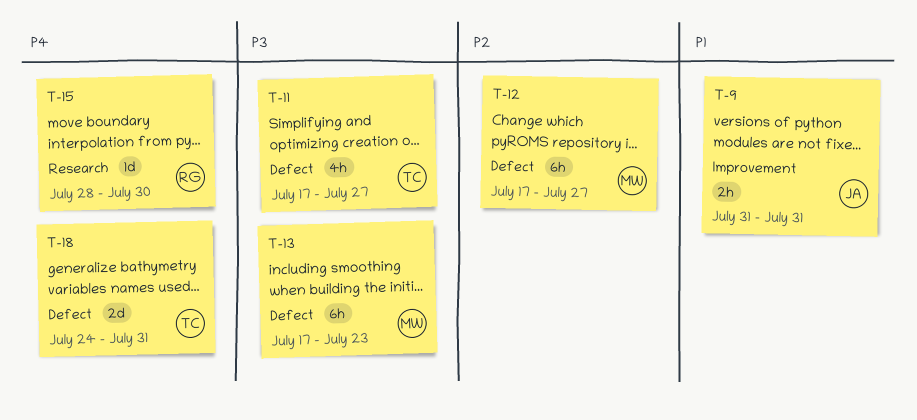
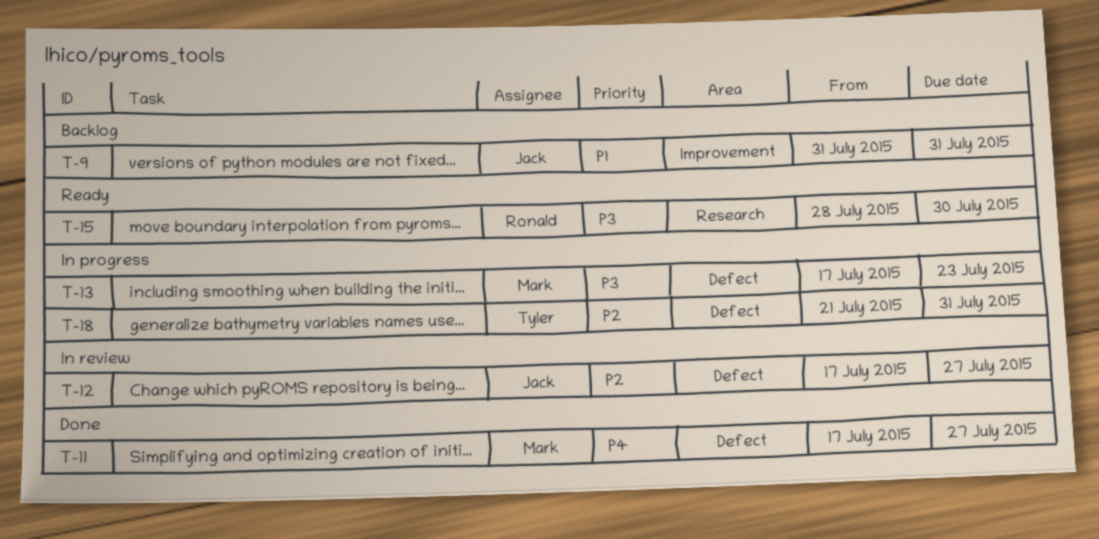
T-11, owner: Tyler -> Mark
T-11, priority: P3 -> P4
T-12, owner: Mark -> Jack
T-15, priority: P4 -> P3
T-18, priority: P4 -> P2
T-18, start: Jul 24 -> Jul 21

